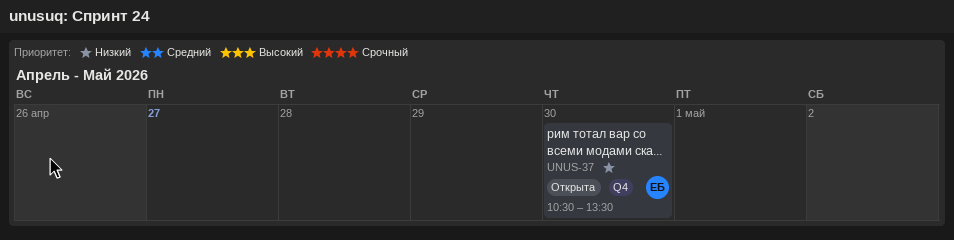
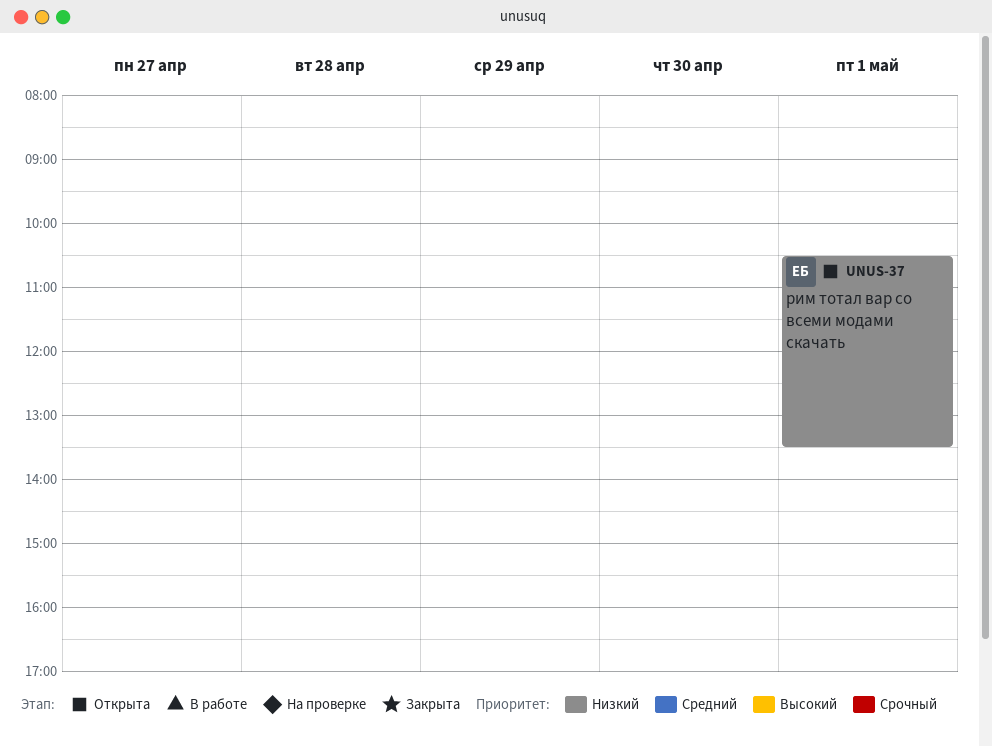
UNUS-37, day: Apr 30 -> May 1

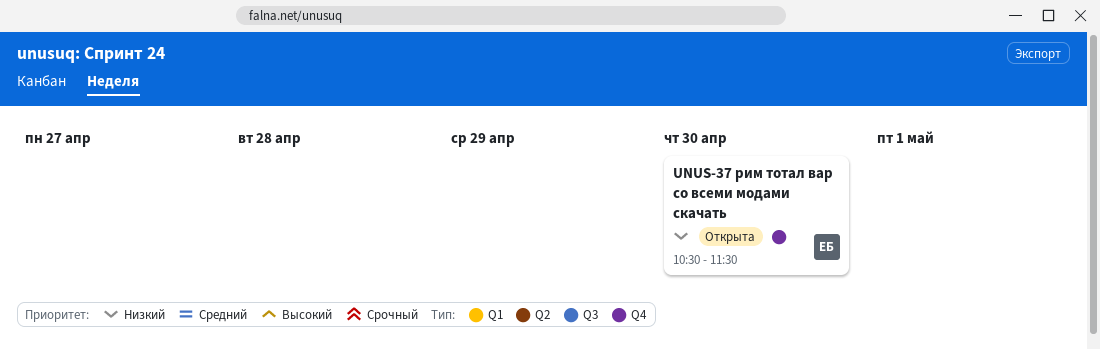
UNUS-37, day: May 1 -> Apr 30
UNUS-37, ends: 13:30 -> 11:30

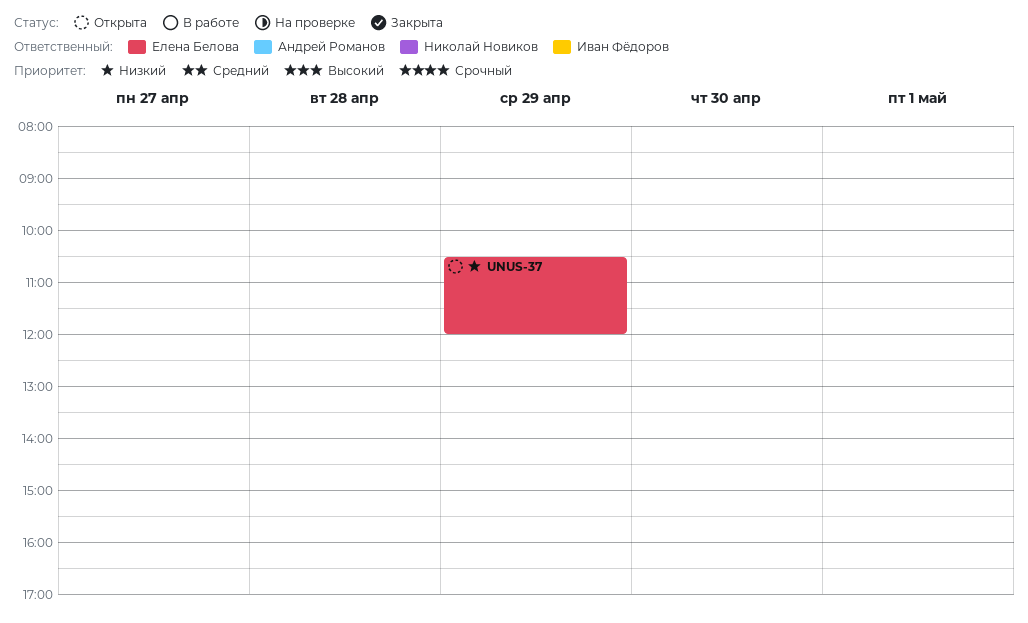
UNUS-37, day: Apr 30 -> Apr 29
UNUS-37, ends: 11:30 -> 12:00

